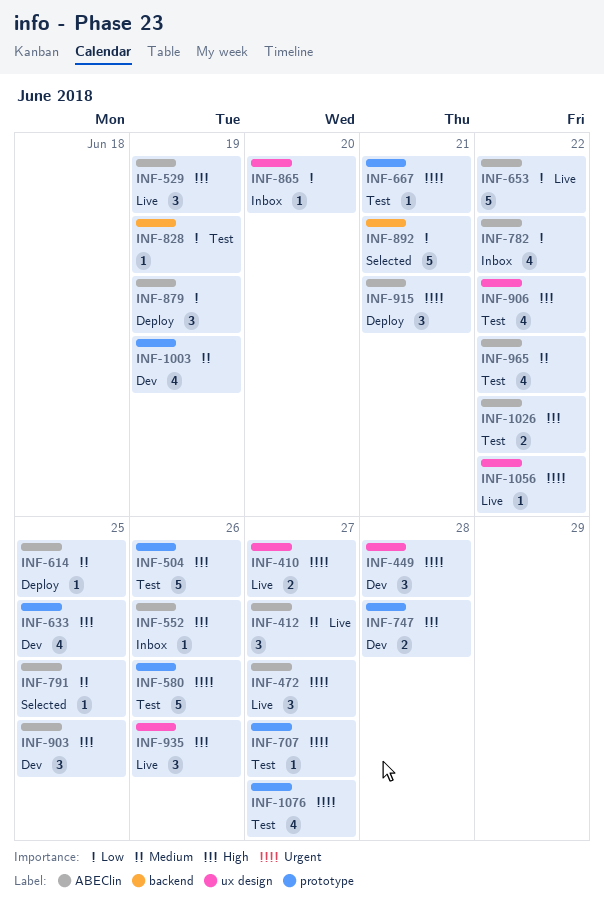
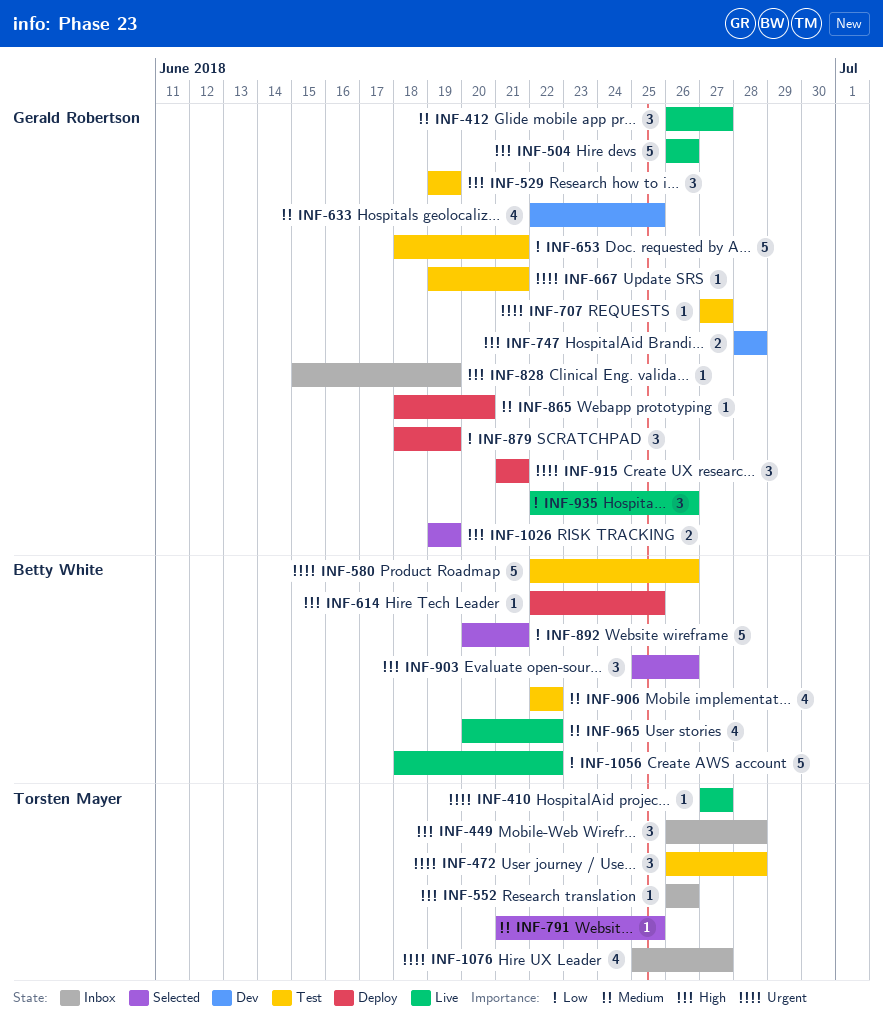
INF-410, estimate: 2 -> 1
INF-449, status: Dev -> Inbox
INF-449, priority: Urgent -> High
INF-472, status: Live -> Test
INF-472, due: Jun 27 -> Jun 28
INF-504, status: Test -> Live
INF-529, status: Live -> Test
INF-614, priority: Medium -> High
INF-633, priority: High -> Medium
INF-653, status: Live -> Test
INF-653, due: Jun 22 -> Jun 21
INF-782: present -> none
INF-828, status: Test -> Inbox
INF-828, priority: Low -> High
INF-865, status: Inbox -> Deploy
INF-865, priority: Low -> Medium
INF-903, status: Dev -> Selected
INF-903, due: Jun 25 -> Jun 26
INF-906, priority: High -> Medium
INF-935, priority: High -> Low
INF-965, status: Test -> Live
INF-1003: present -> none
INF-1026, status: Test -> Selected
INF-1026, due: Jun 22 -> Jun 19
INF-1056, priority: Urgent -> Low
INF-1056, estimate: 1 -> 5
INF-1076, status: Test -> Inbox

